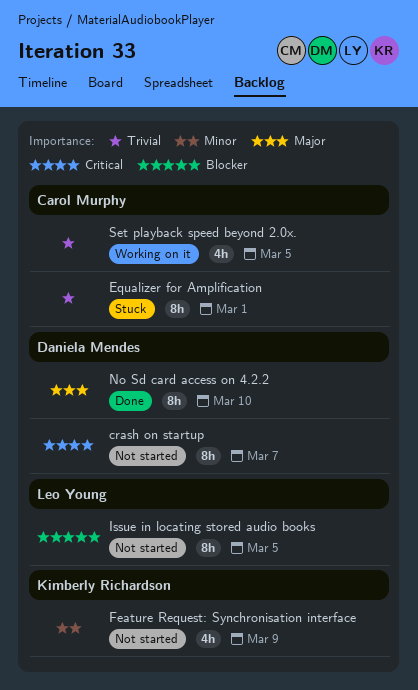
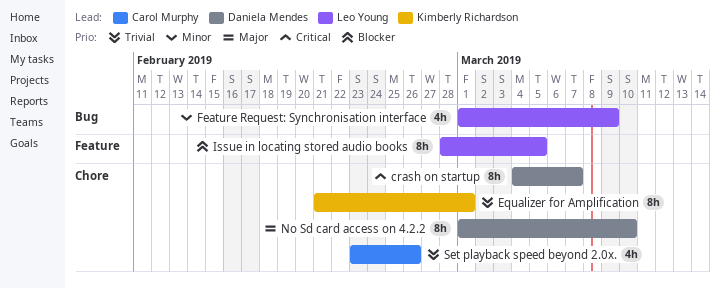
Equalizer for Amplification, owner: Carol Murphy -> Kimberly Richardson
Feature Request: Synchronisation interface, owner: Kimberly Richardson -> Leo Young
Set playback speed beyond 2.0x., due: Mar 5 -> Feb 26

